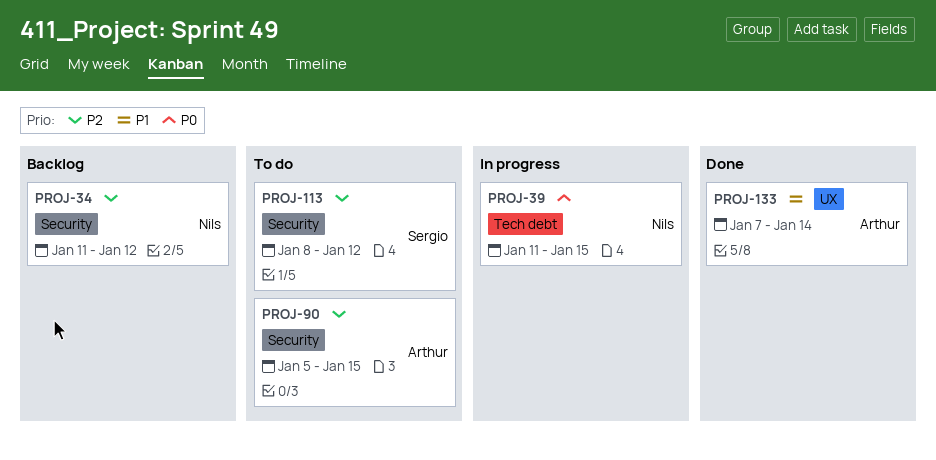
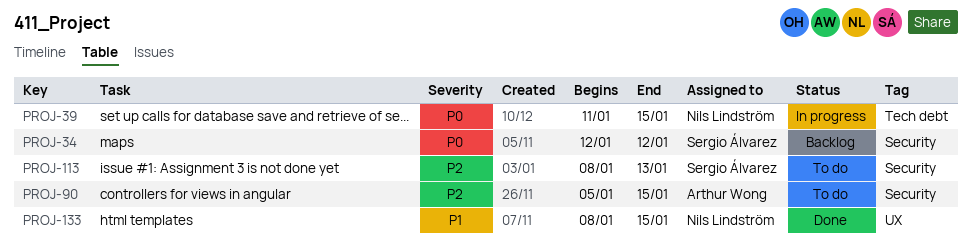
PROJ-34, owner: Nils Lindström -> Sergio Álvarez
PROJ-34, priority: P2 -> P0
PROJ-34, start: Jan 11 -> Jan 12
PROJ-113, due: Jan 12 -> Jan 13
PROJ-133, owner: Arthur Wong -> Nils Lindström
PROJ-133, start: Jan 7 -> Jan 8
PROJ-133, due: Jan 14 -> Jan 15

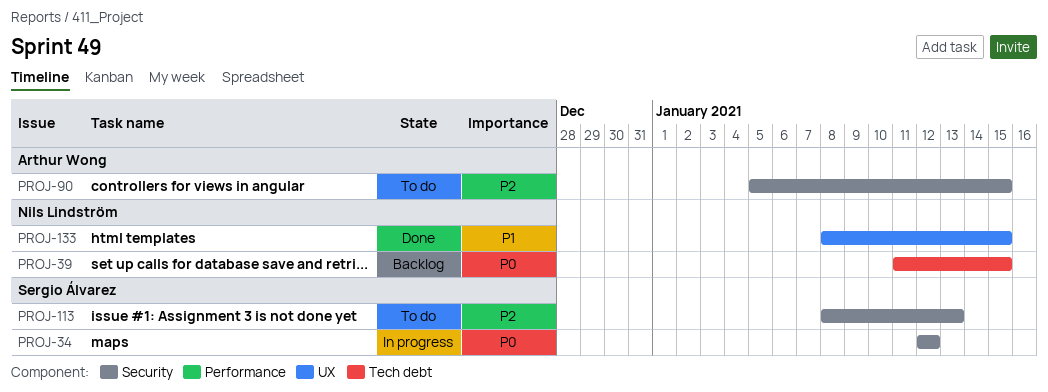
PROJ-34, status: Backlog -> In progress
PROJ-39, status: In progress -> Backlog

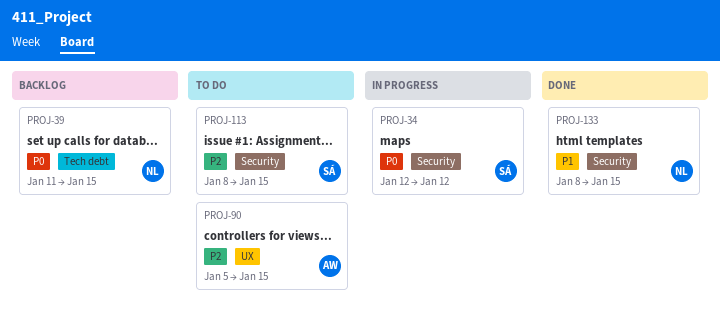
PROJ-90, label: Security -> UX
PROJ-113, due: Jan 13 -> Jan 15
PROJ-133, label: UX -> Security

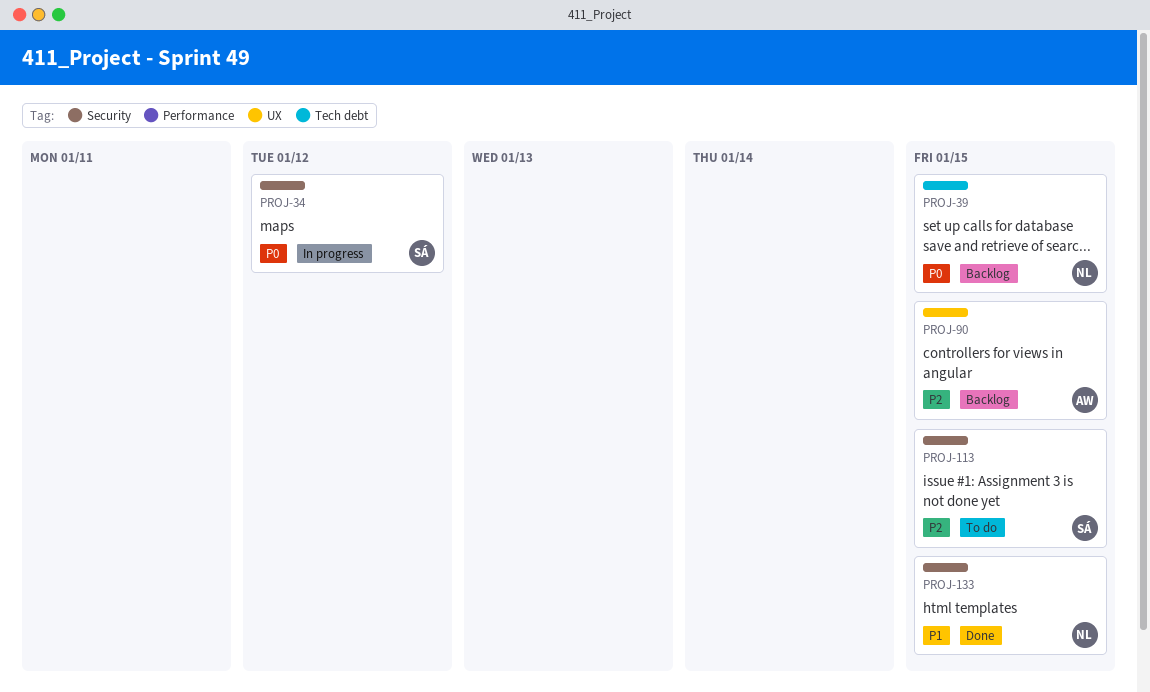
PROJ-90, status: To do -> Backlog

